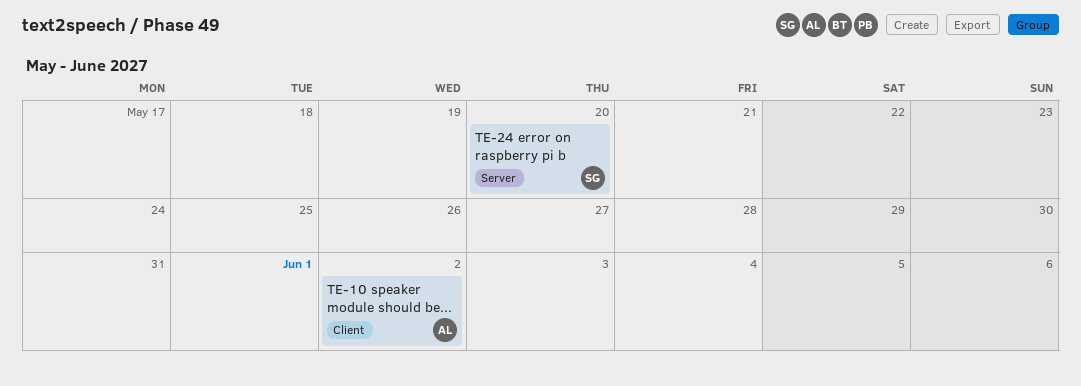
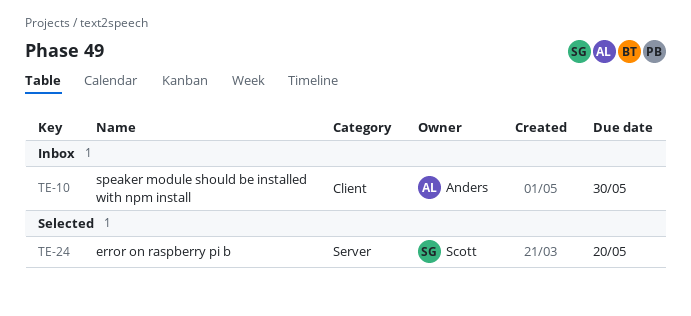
TE-10, due: Jun 2 -> May 30

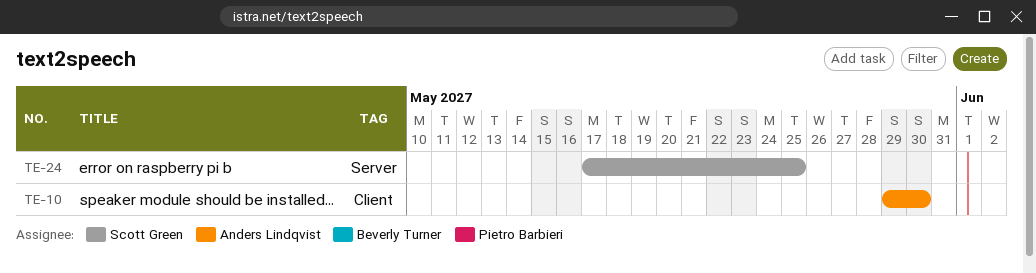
TE-24, due: May 20 -> May 25

